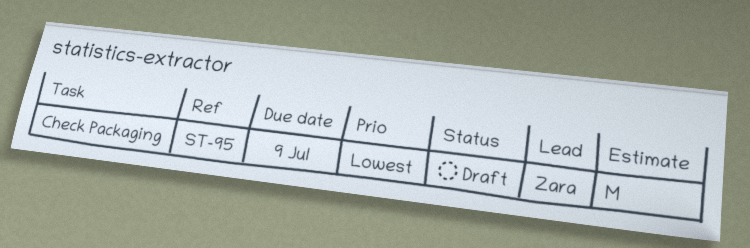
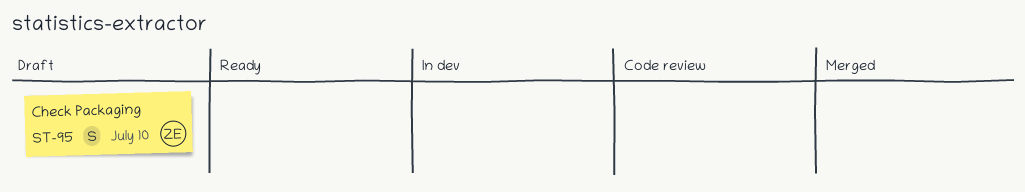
ST-95, estimate: M -> S
ST-95, due: Jul 9 -> Jul 10

